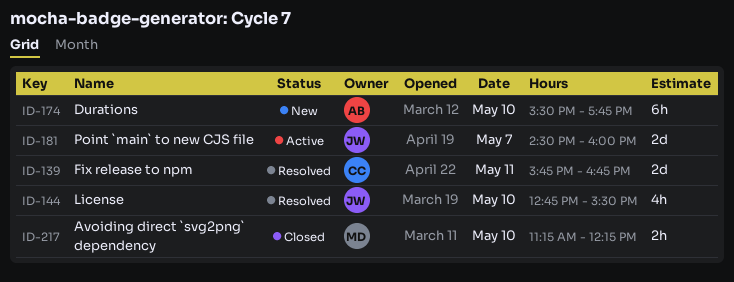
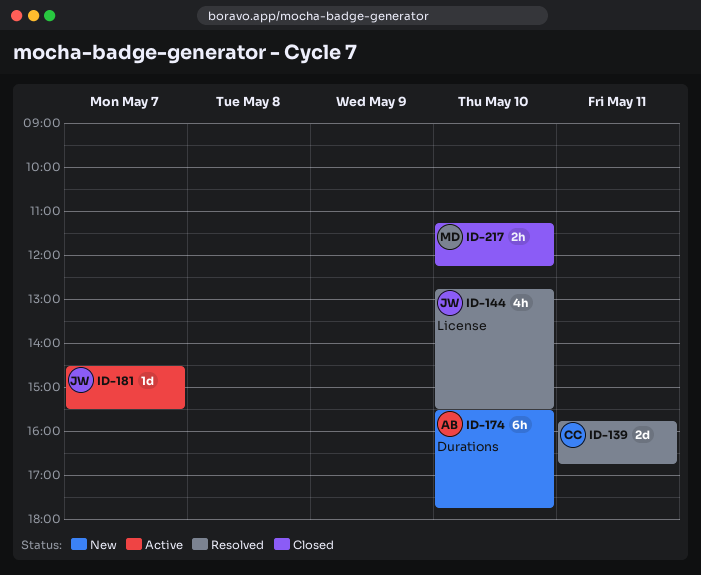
ID-181, estimate: 2d -> 1d
ID-181, ends: 16:00 -> 15:30

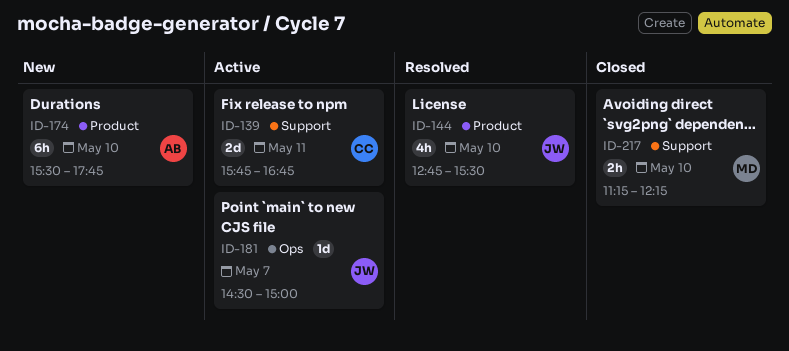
ID-139, status: Resolved -> Active
ID-181, ends: 15:30 -> 15:00

